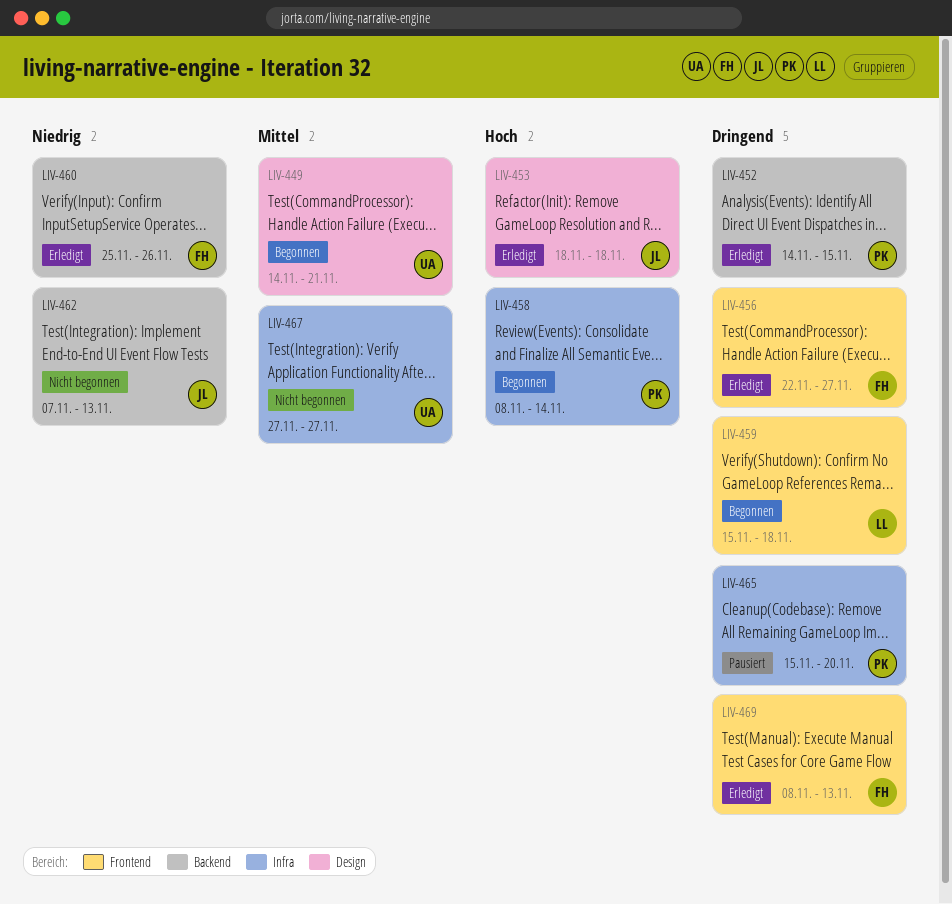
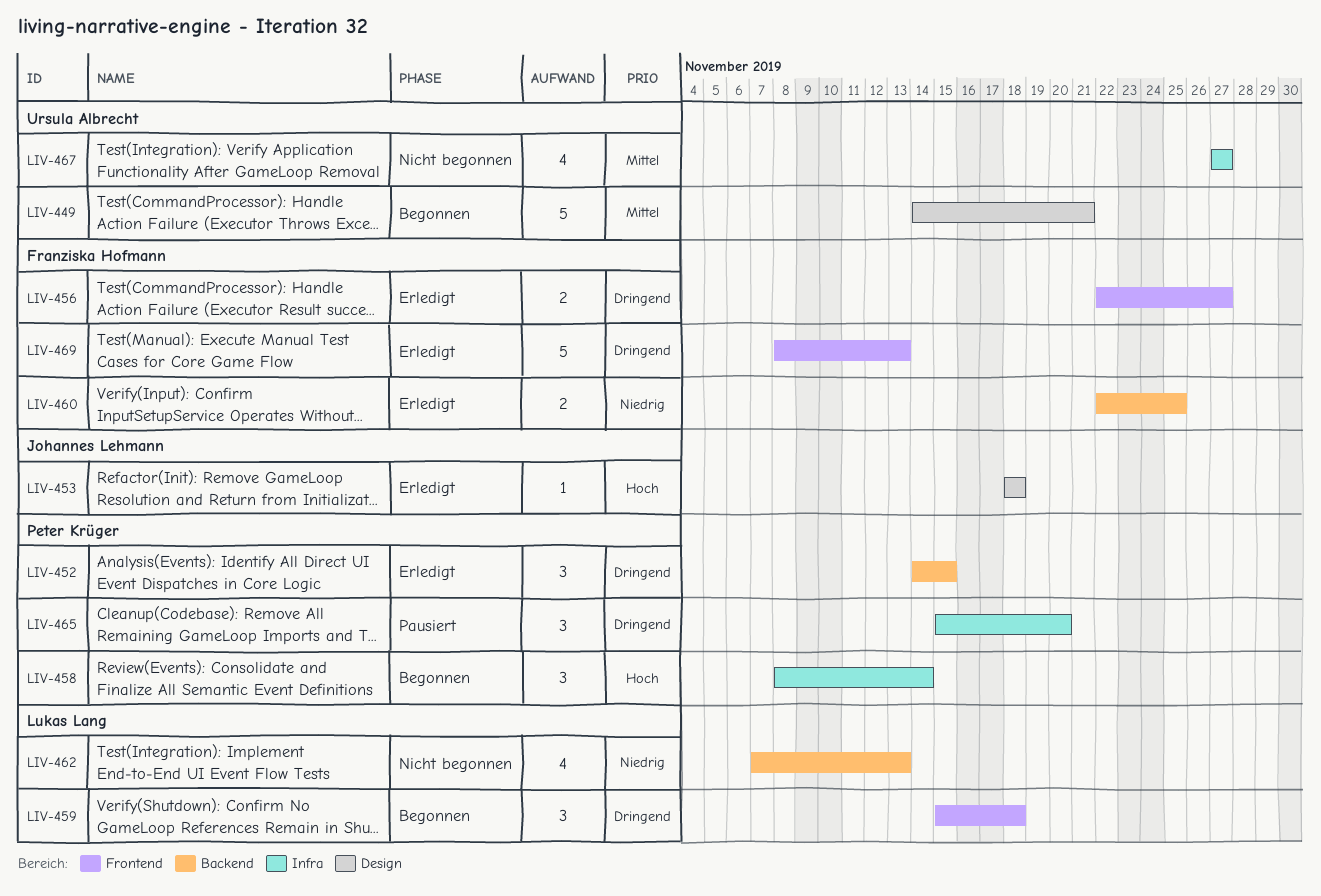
LIV-460, start: Nov 25 -> Nov 22
LIV-460, due: Nov 26 -> Nov 25
LIV-462, owner: Johannes Lehmann -> Lukas Lang

